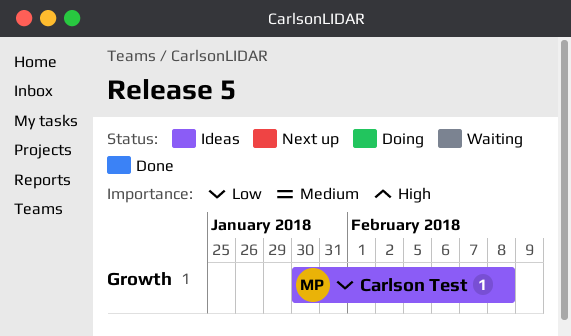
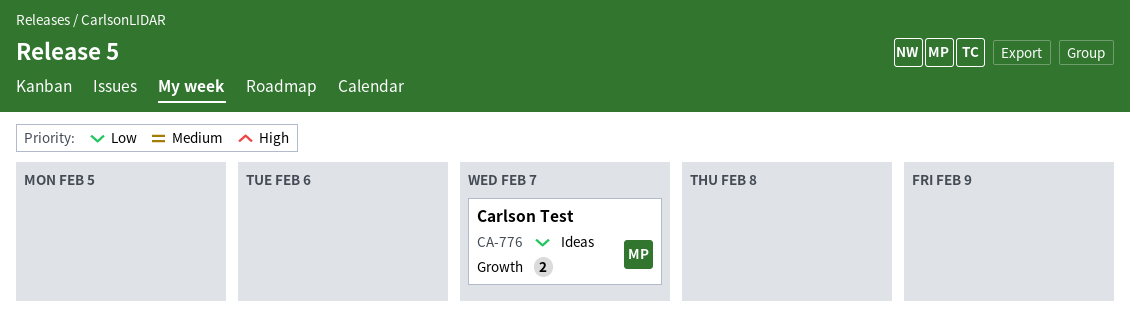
Carlson Test, estimate: 1 -> 2
Carlson Test, due: Feb 8 -> Feb 7

